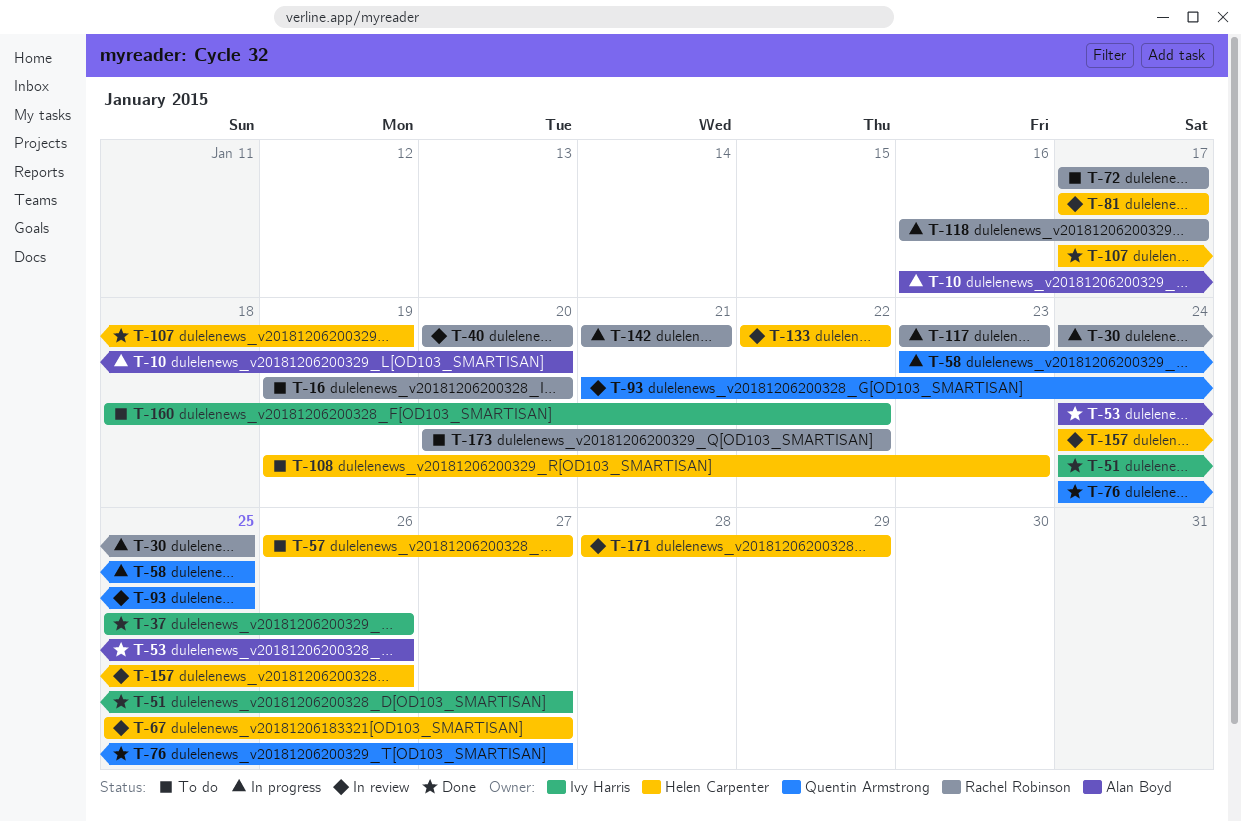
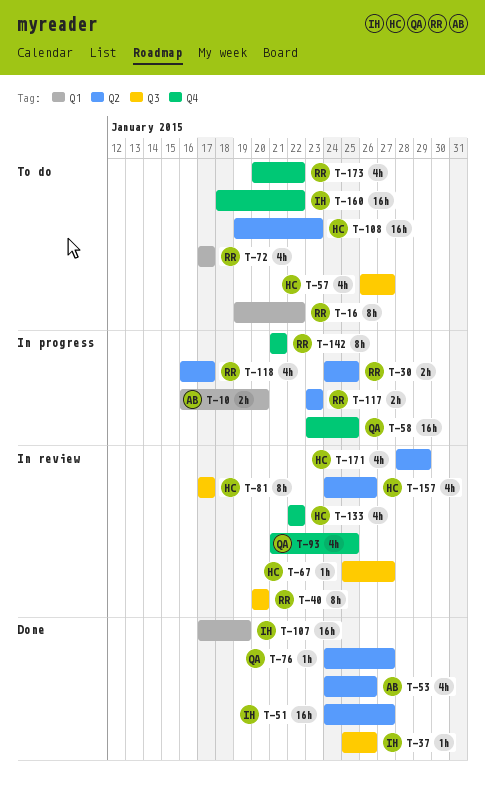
T-16, due: Jan 20 -> Jan 22
T-107, owner: Helen Carpenter -> Ivy Harris

